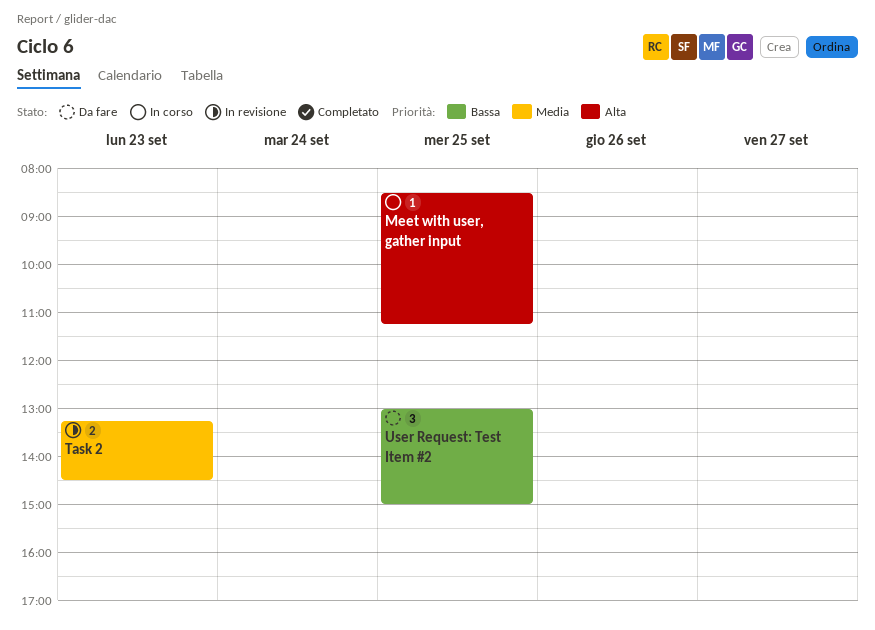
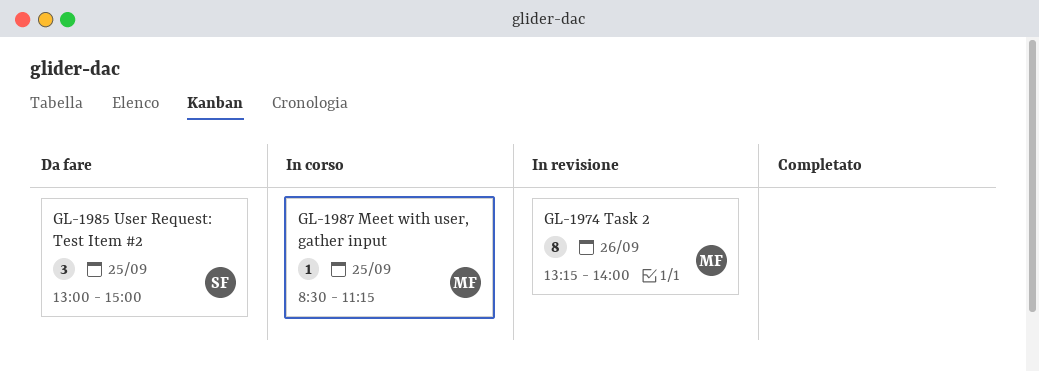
Task 2, estimate: 2 -> 8
Task 2, day: Sep 23 -> Sep 26
Task 2, ends: 14:30 -> 14:00

